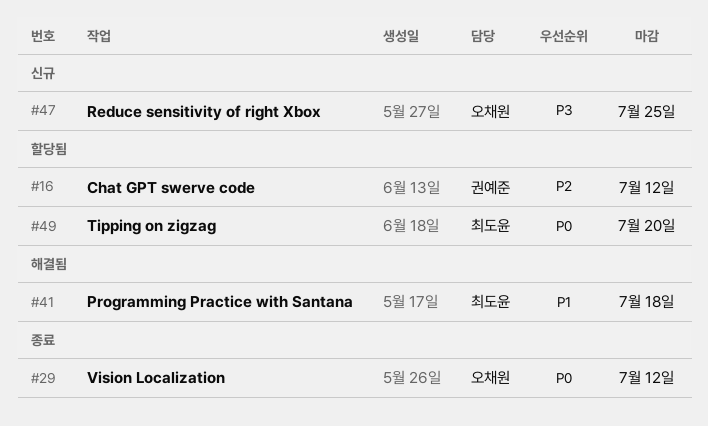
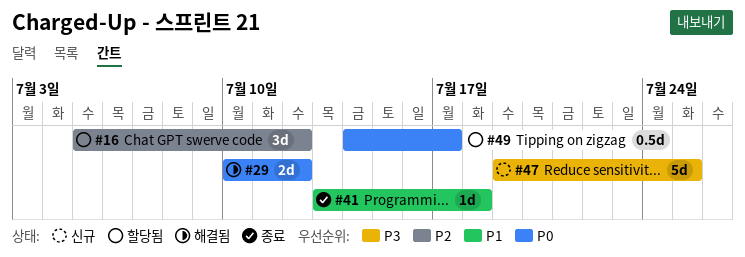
#29, status: 종료 -> 해결됨
#41, status: 해결됨 -> 종료
#49, due: Jul 20 -> Jul 17

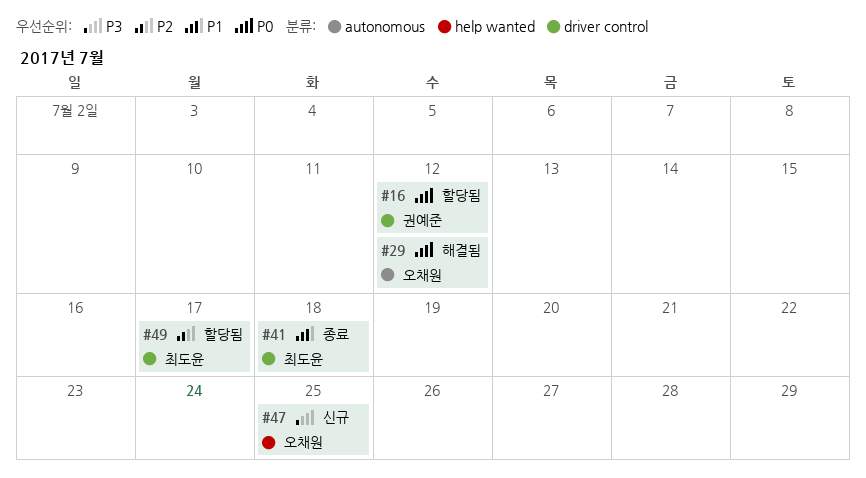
#16, priority: P2 -> P0
#49, priority: P0 -> P2

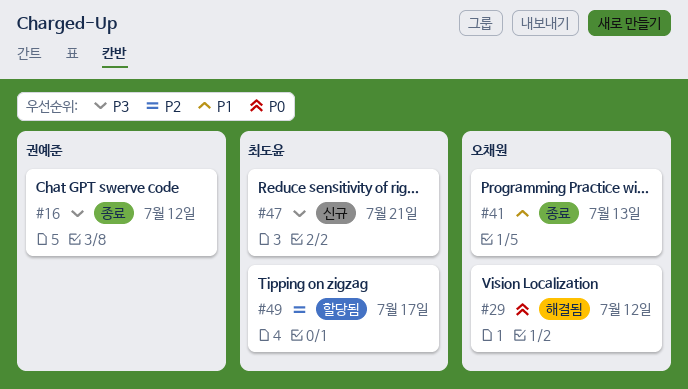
#16, status: 할당됨 -> 종료
#16, priority: P0 -> P3
#41, owner: 최도윤 -> 오채원
#41, due: Jul 18 -> Jul 13
#47, owner: 오채원 -> 최도윤
#47, due: Jul 25 -> Jul 21

